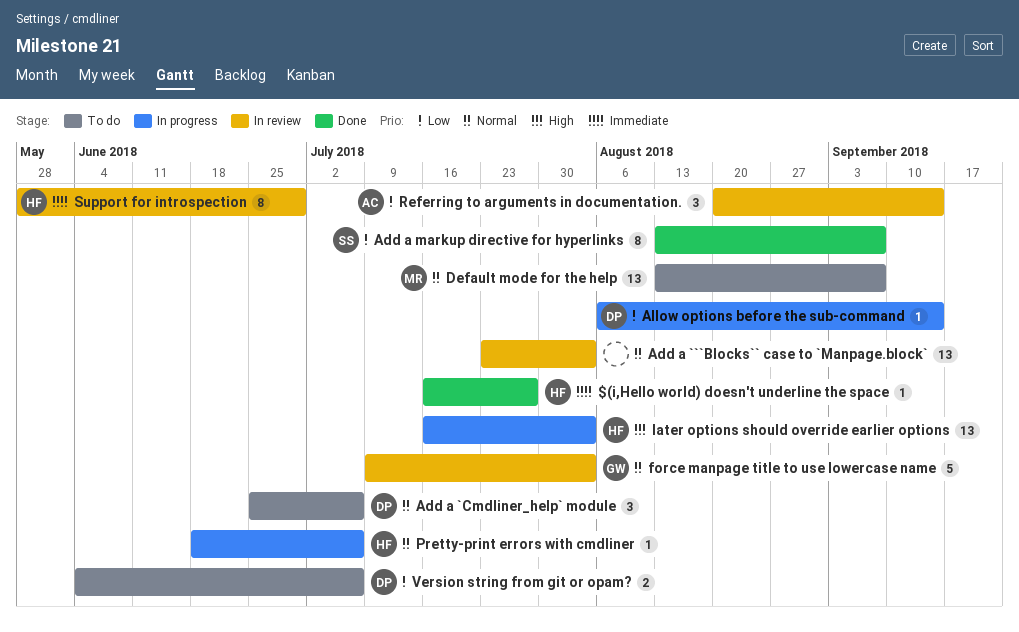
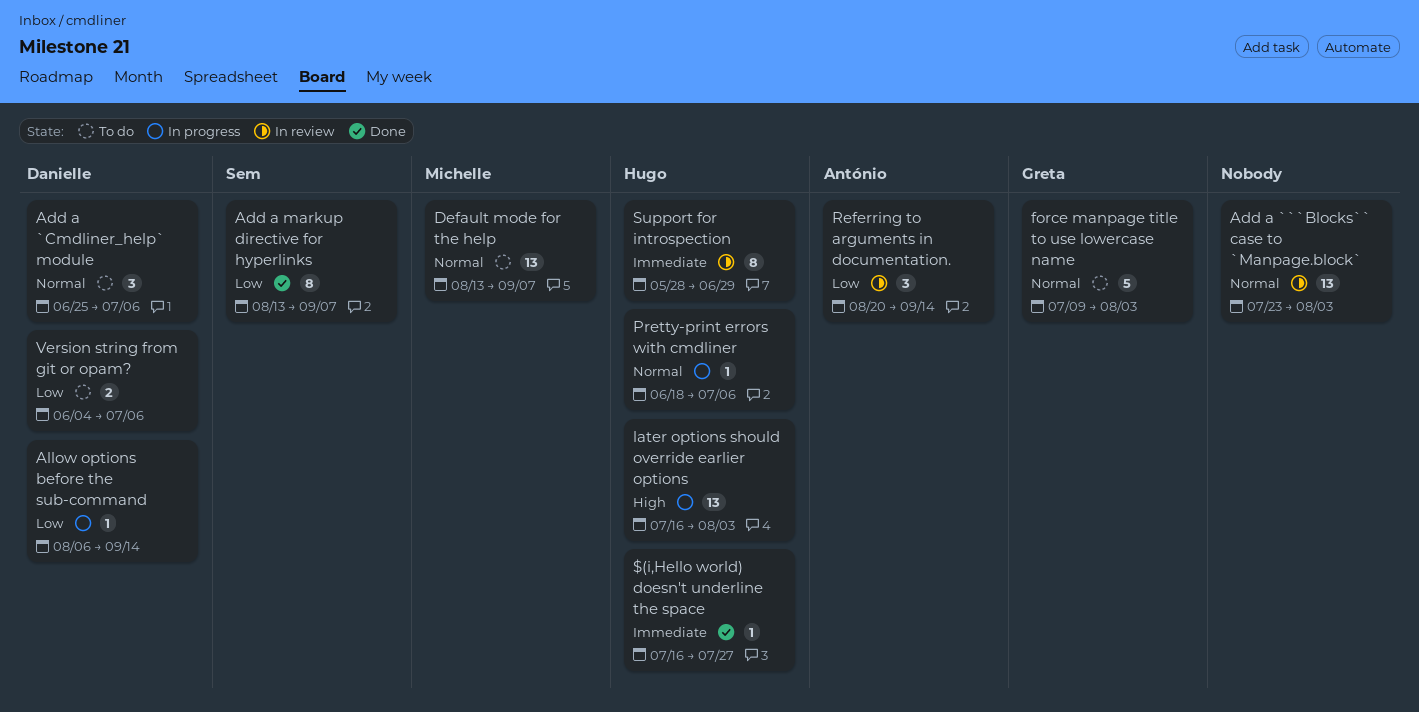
force manpage title to use lowercase name, status: In review -> To do

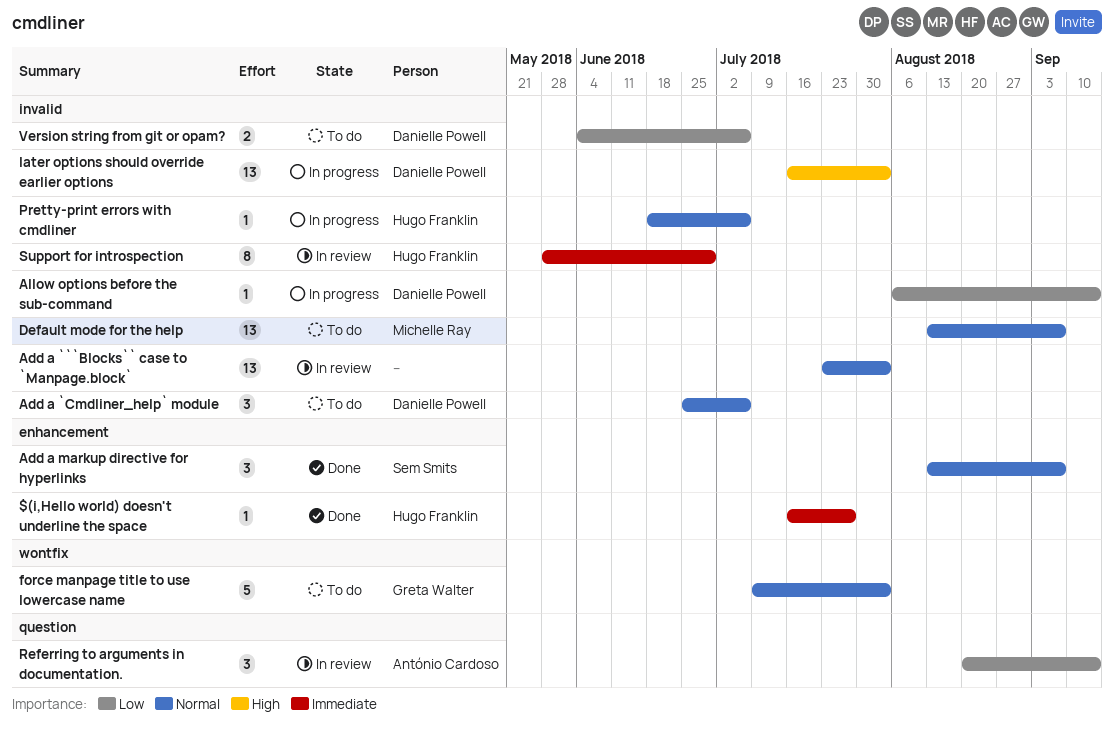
Add a markup directive for hyperlinks, priority: Low -> Normal
Add a markup directive for hyperlinks, estimate: 8 -> 3
later options should override earlier options, owner: Hugo Franklin -> Danielle Powell

